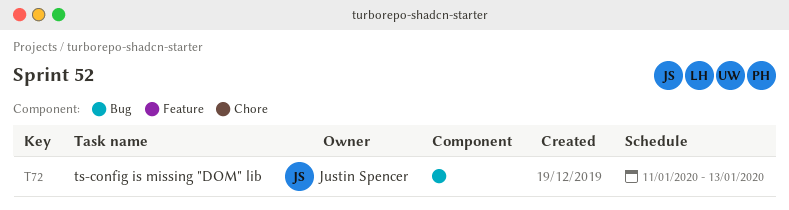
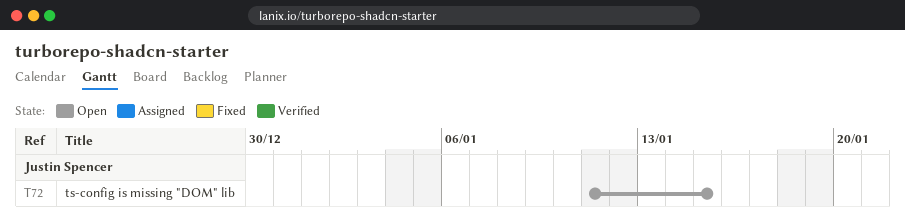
T72, due: Jan 13 -> Jan 15

